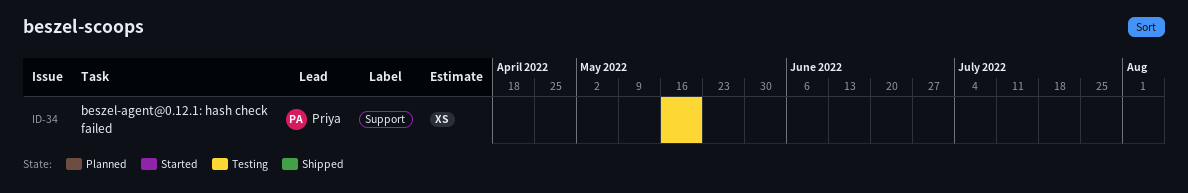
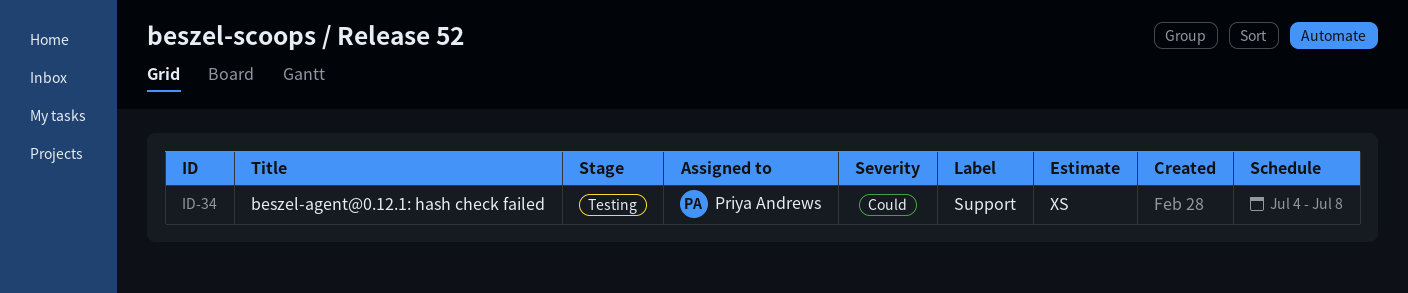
ID-34, start: May 16 -> Jul 4
ID-34, due: May 20 -> Jul 8

